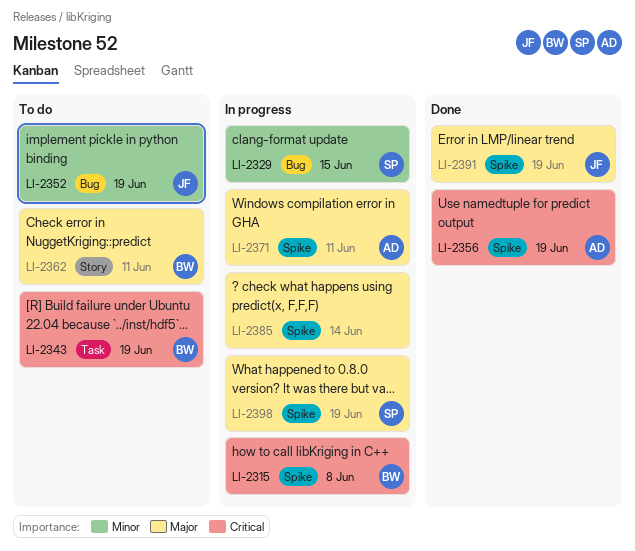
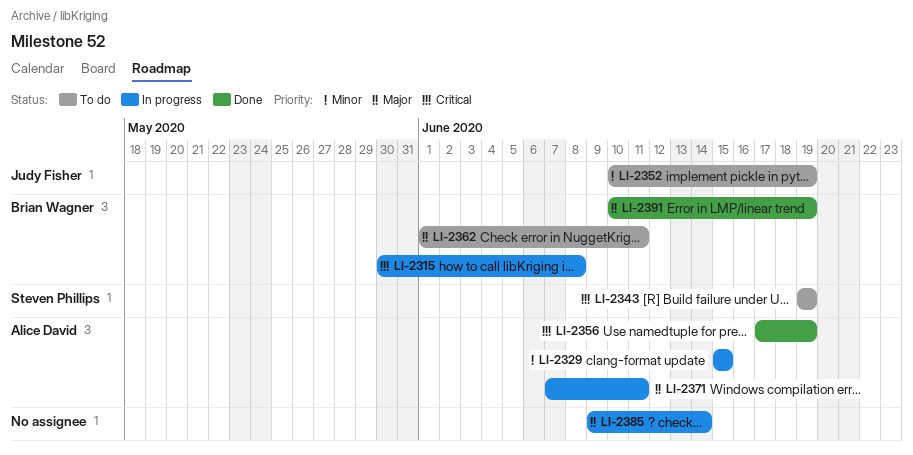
LI-2329, owner: Steven Phillips -> Alice David
LI-2343, owner: Brian Wagner -> Steven Phillips
LI-2391, owner: Judy Fisher -> Brian Wagner
LI-2398: present -> none

